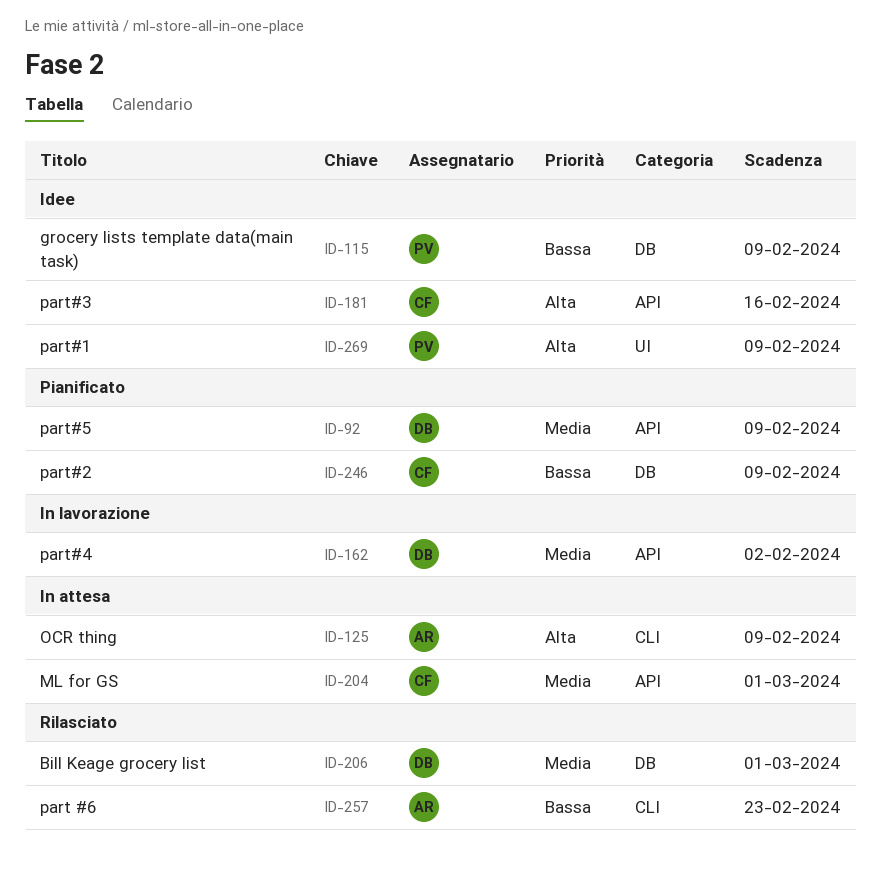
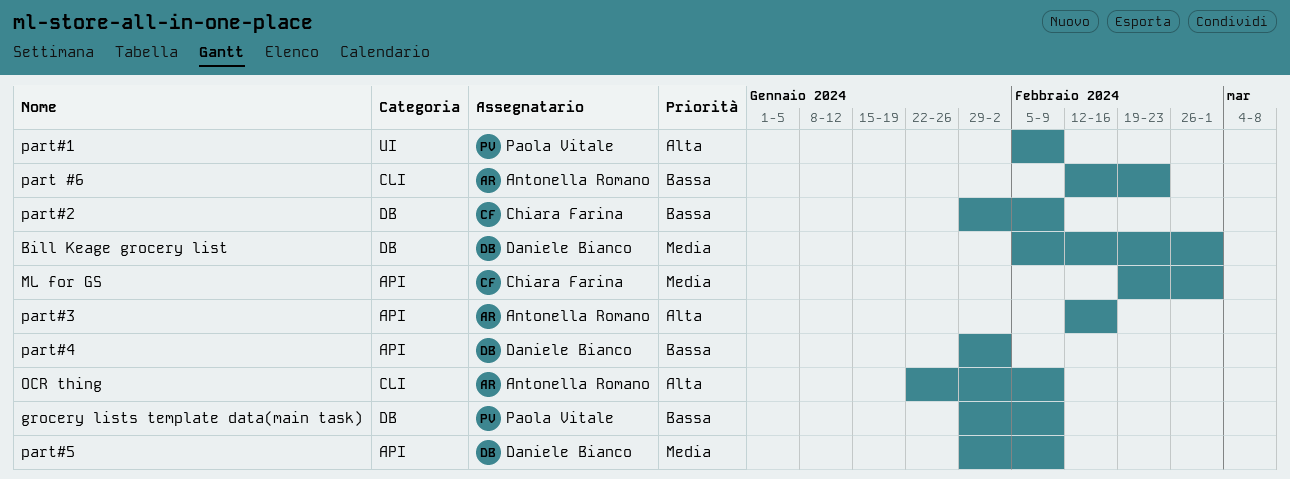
part#3, owner: Chiara Farina -> Antonella Romano
part#4, priority: Media -> Bassa

